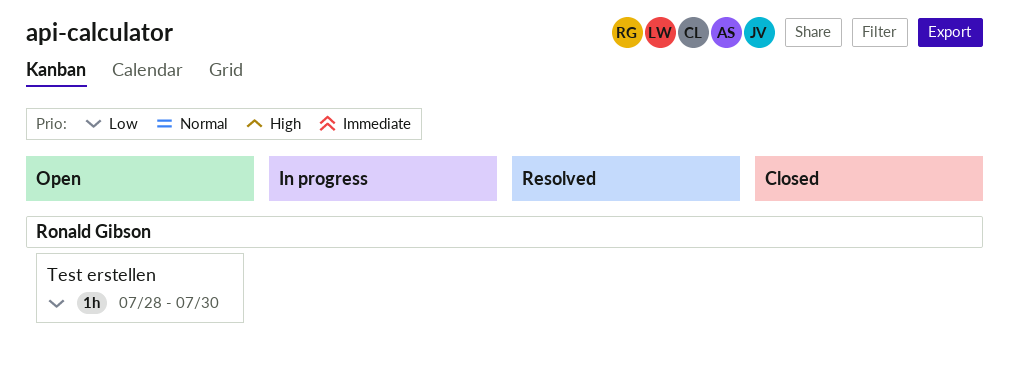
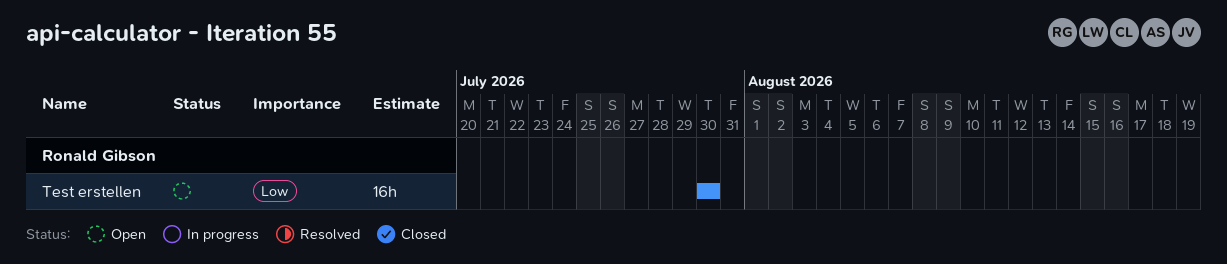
Test erstellen, estimate: 1h -> 16h
Test erstellen, start: Jul 28 -> Jul 30

